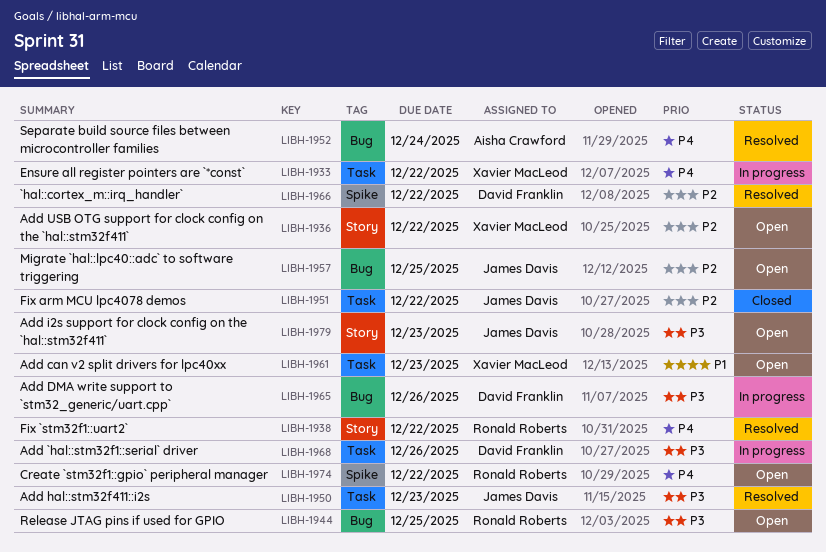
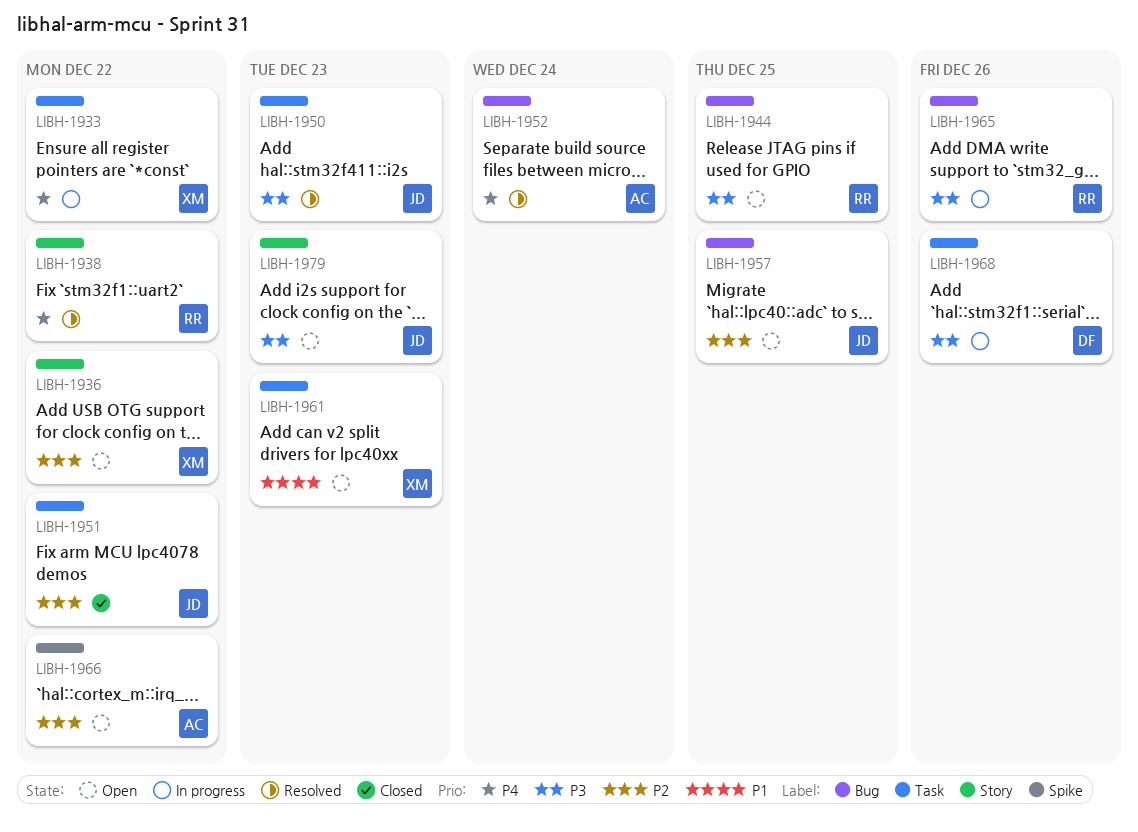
LIBH-1965, owner: David Franklin -> Ronald Roberts
LIBH-1966, status: Resolved -> Open
LIBH-1966, owner: David Franklin -> Aisha Crawford
LIBH-1974: present -> none

